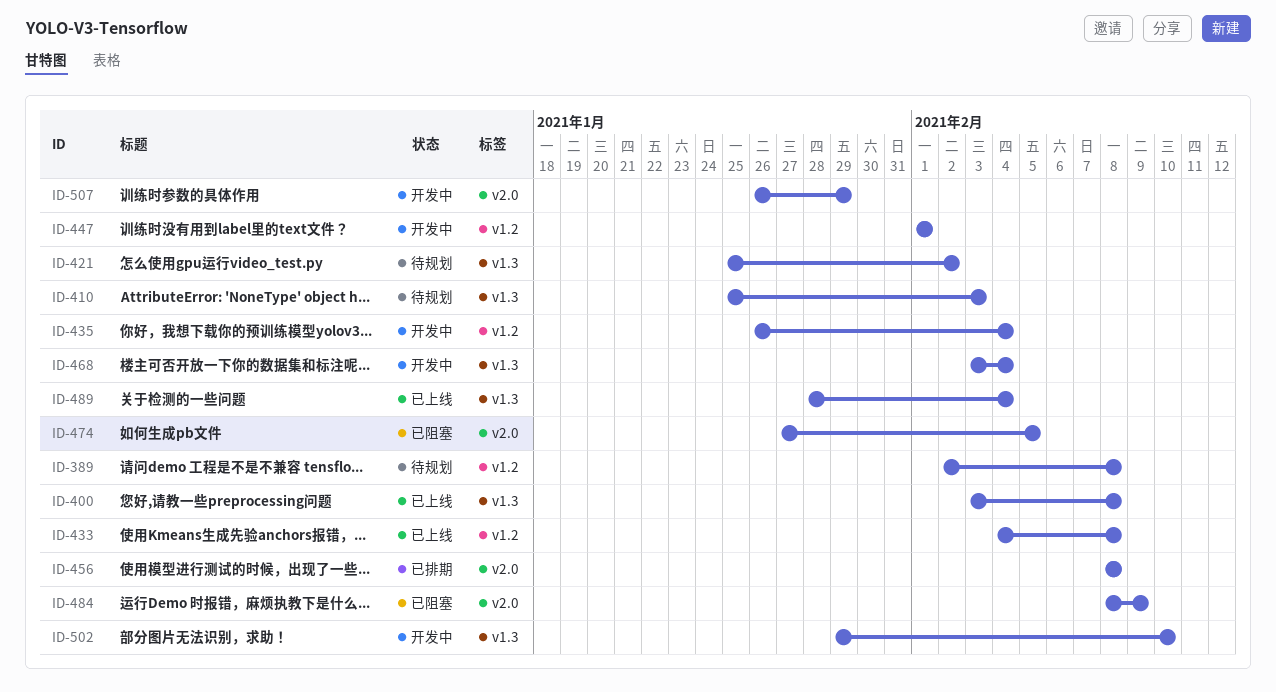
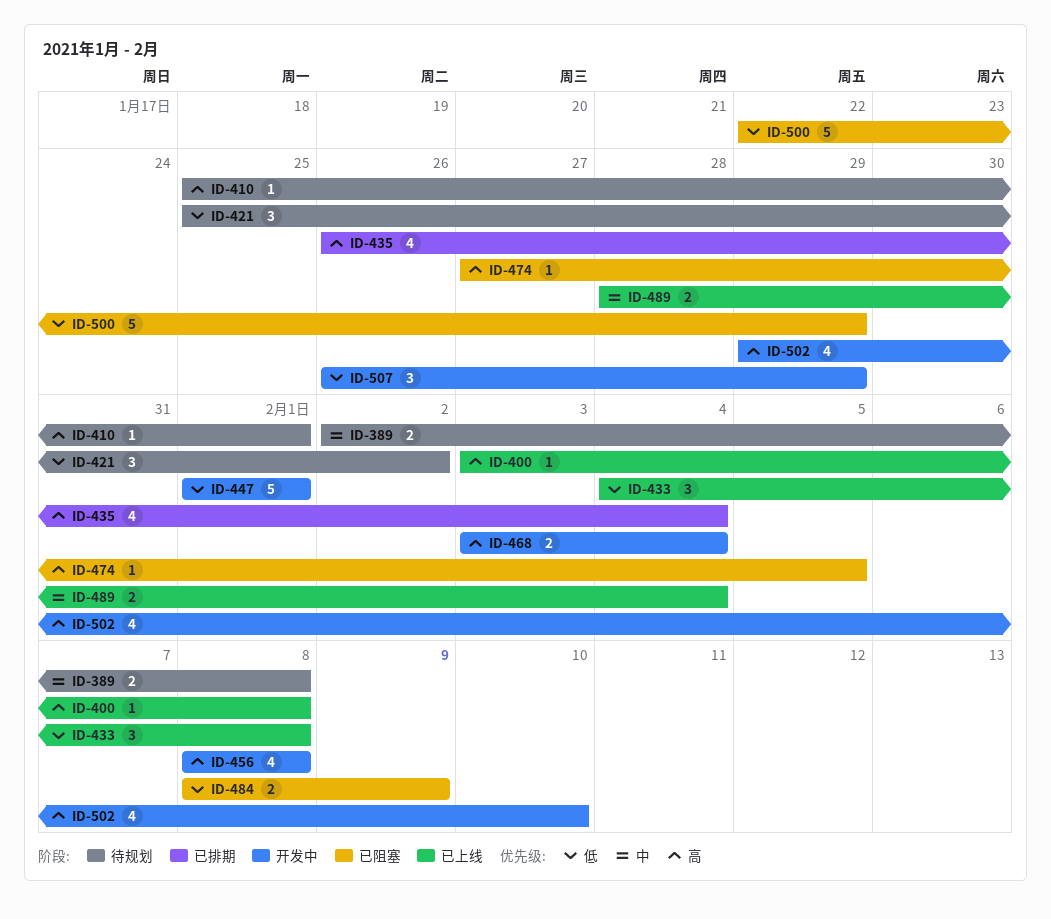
ID-410, due: Feb 3 -> Feb 1
ID-435, status: 开发中 -> 已排期
ID-456, status: 已排期 -> 开发中
ID-500: none -> present

